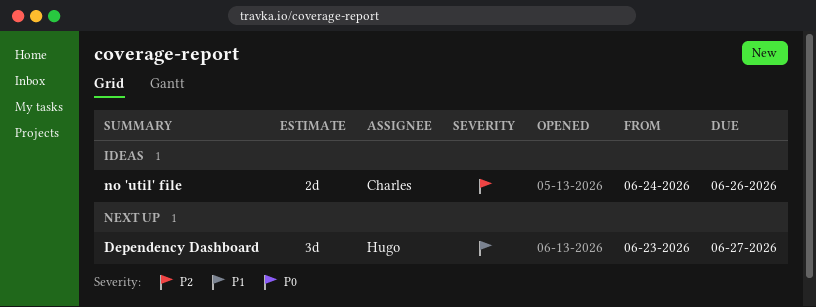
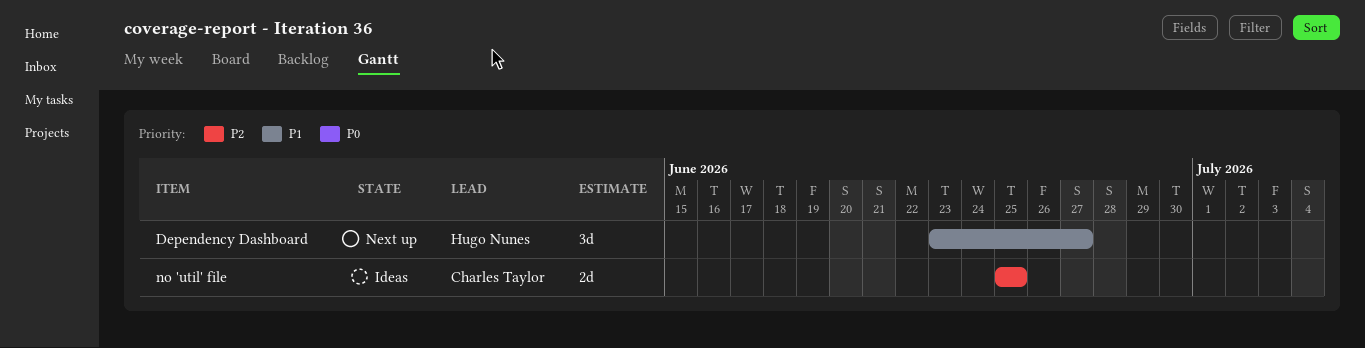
no 'util' file, start: Jun 24 -> Jun 25
no 'util' file, due: Jun 26 -> Jun 25

